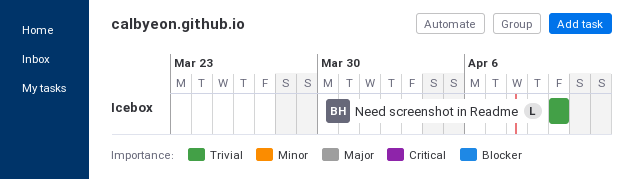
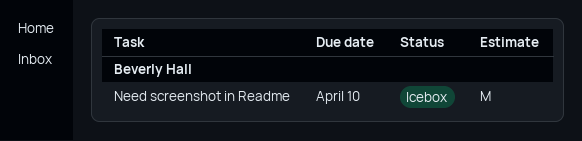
Need screenshot in Readme, estimate: L -> M

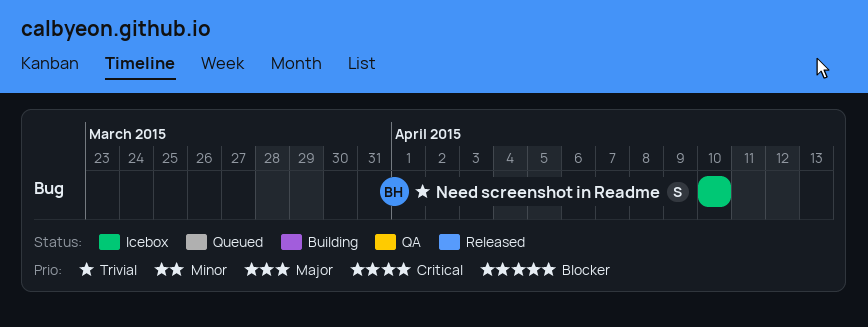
Need screenshot in Readme, estimate: M -> S

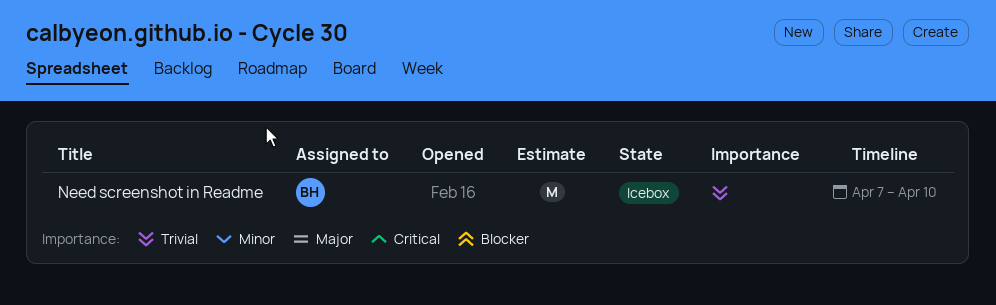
Need screenshot in Readme, estimate: S -> M
Need screenshot in Readme, start: Apr 10 -> Apr 7

